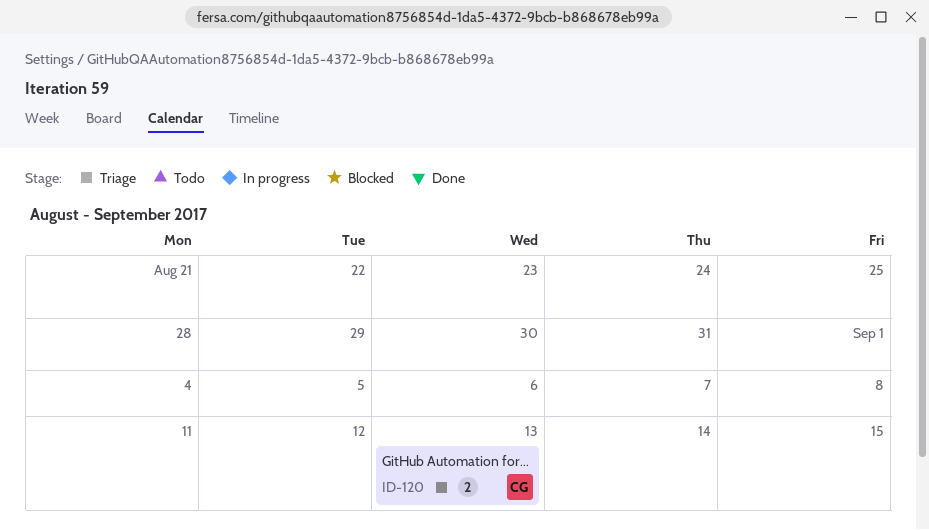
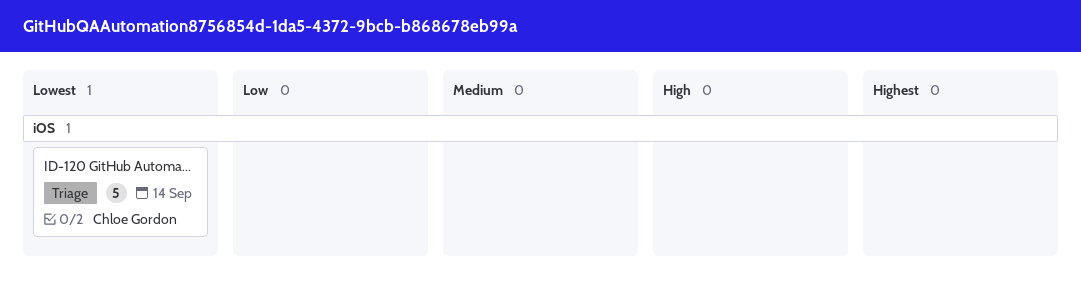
ID-120, estimate: 2 -> 5
ID-120, due: Sep 13 -> Sep 14

